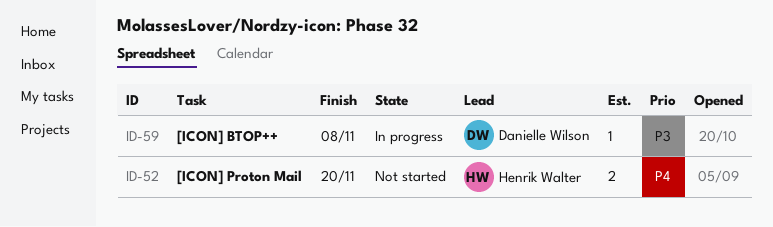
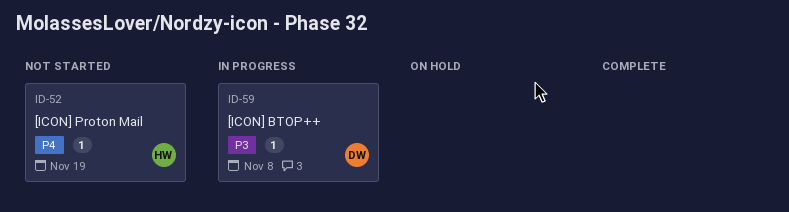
ID-52, estimate: 2 -> 1
ID-52, due: Nov 20 -> Nov 19

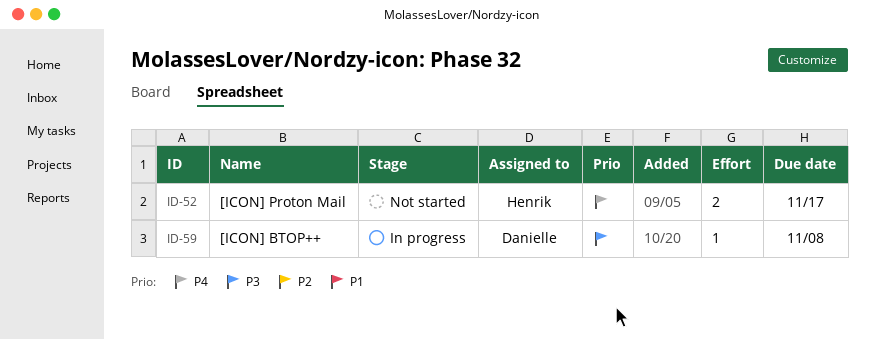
ID-52, estimate: 1 -> 2
ID-52, due: Nov 19 -> Nov 17

